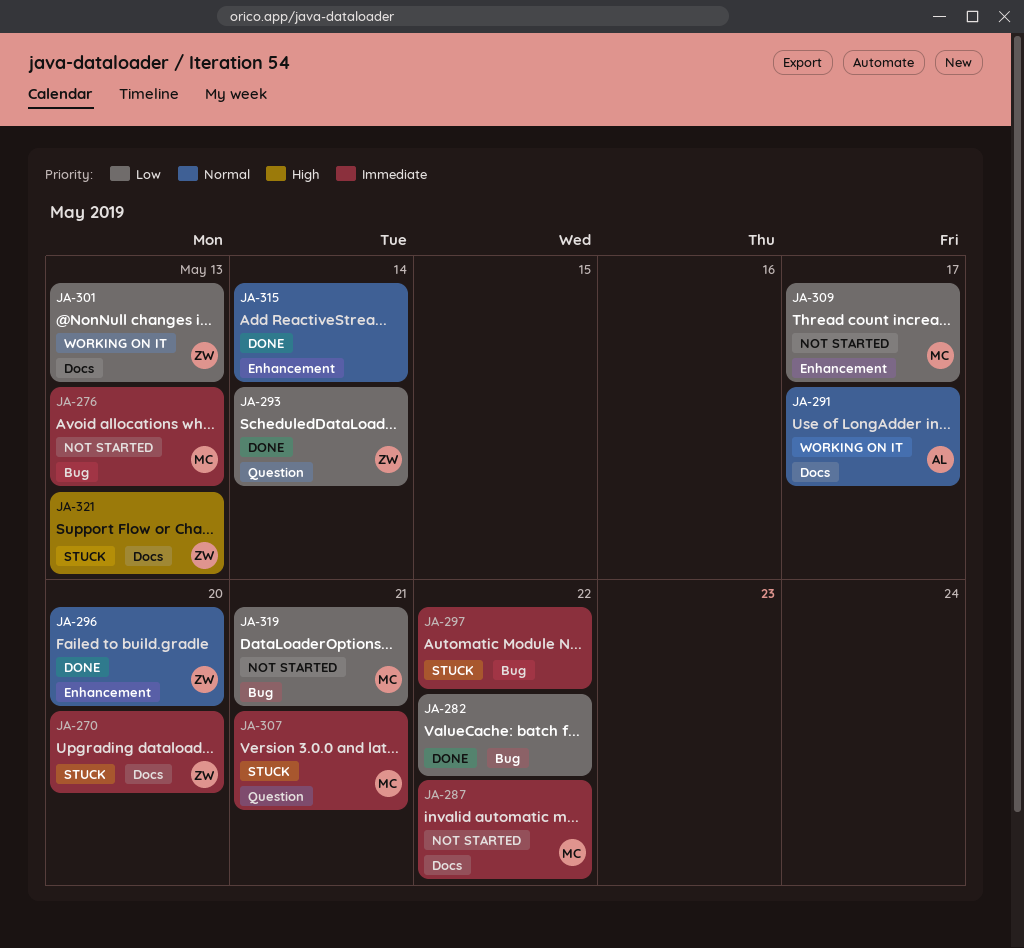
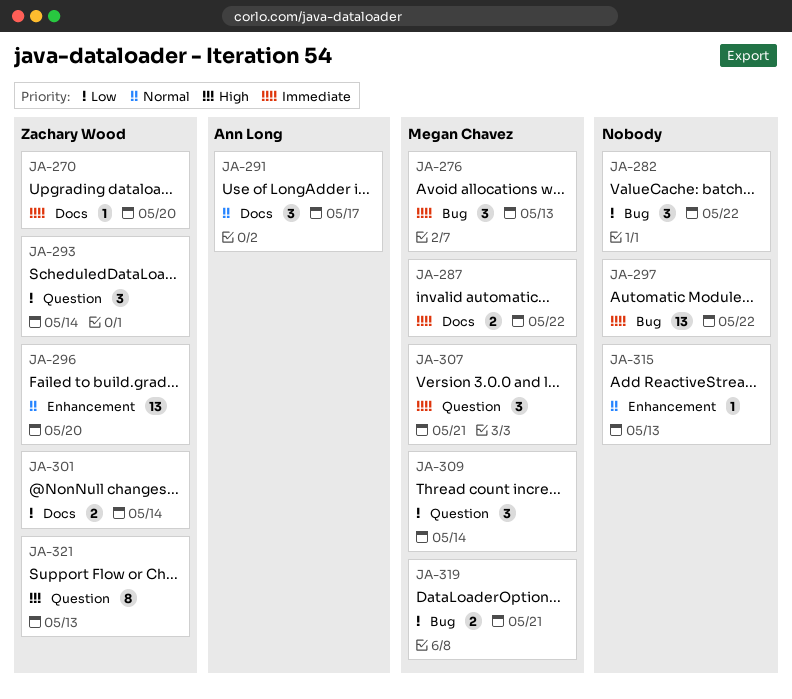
JA-301, due: May 13 -> May 14
JA-309, label: Enhancement -> Question
JA-309, due: May 17 -> May 14
JA-315, due: May 14 -> May 13
JA-321, label: Docs -> Question

